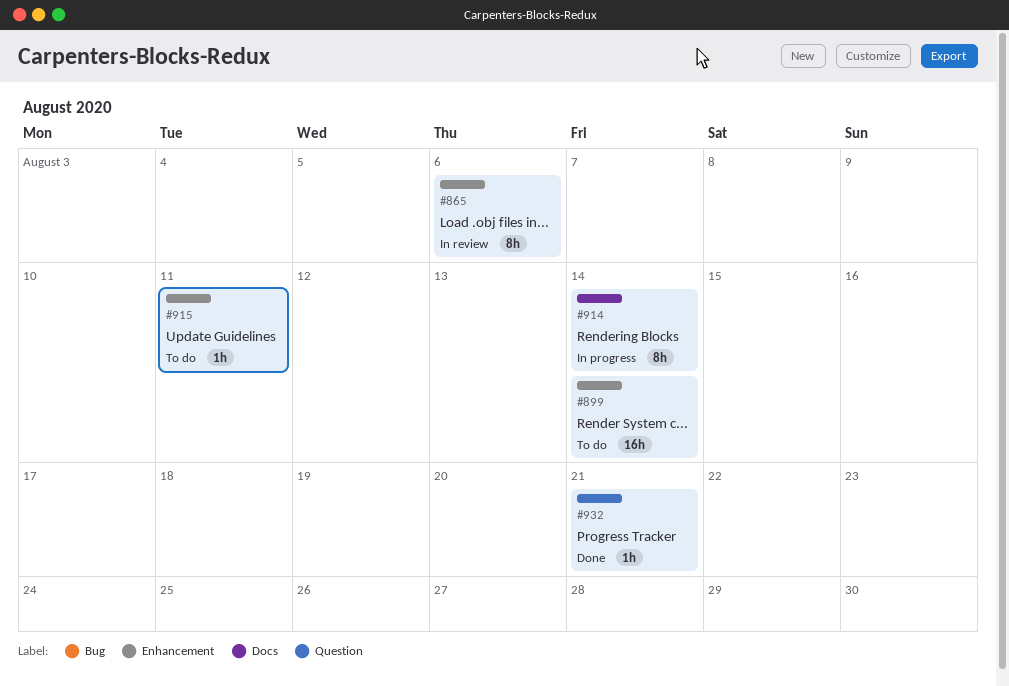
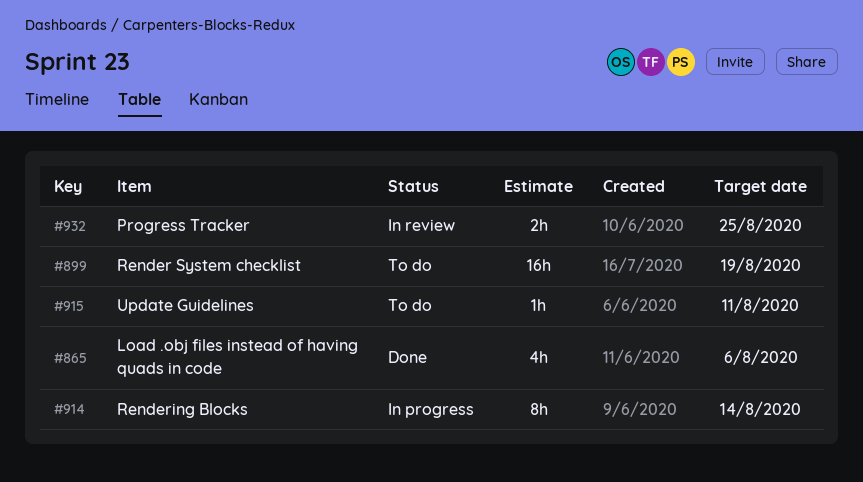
#865, status: In review -> Done
#865, estimate: 8h -> 4h
#899, due: Aug 14 -> Aug 19
#932, status: Done -> In review
#932, estimate: 1h -> 2h
#932, due: Aug 21 -> Aug 25

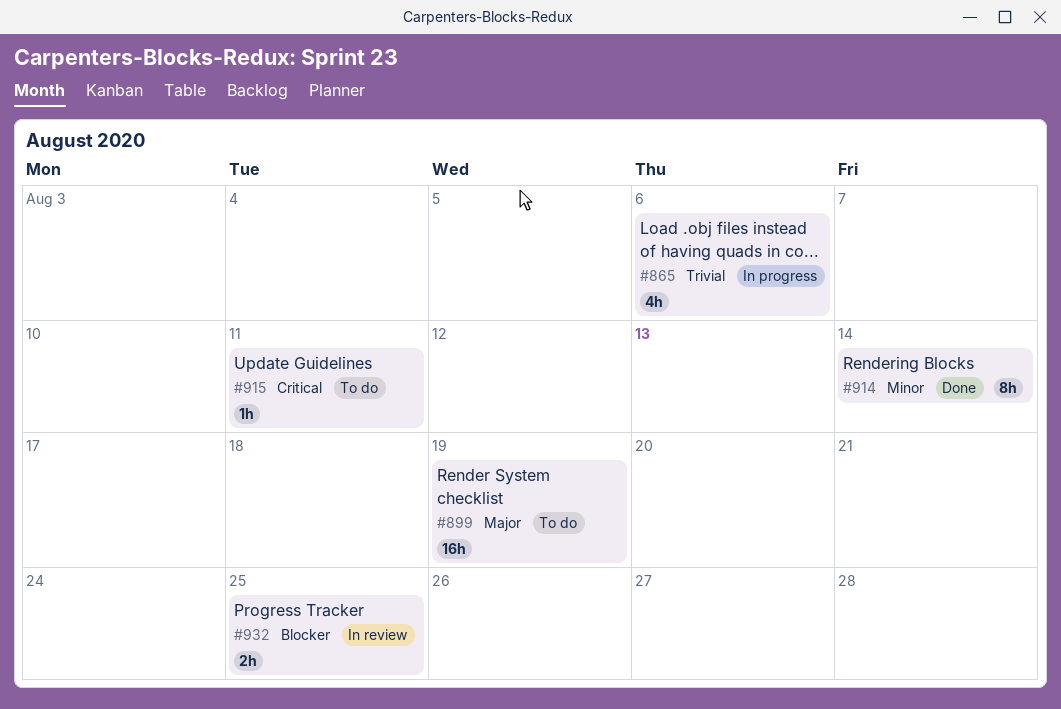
#865, status: Done -> In progress
#914, status: In progress -> Done

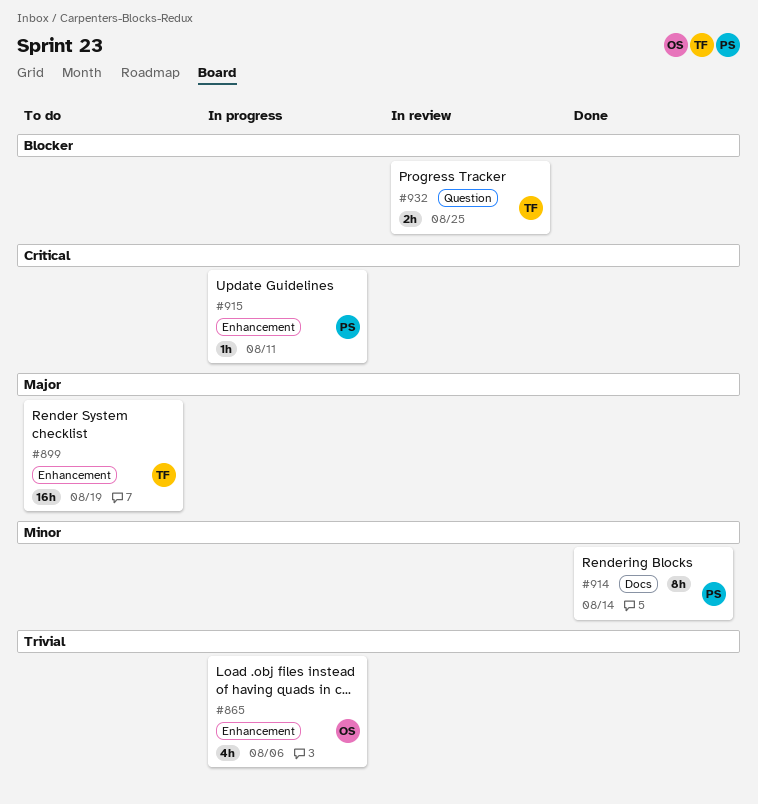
#915, status: To do -> In progress

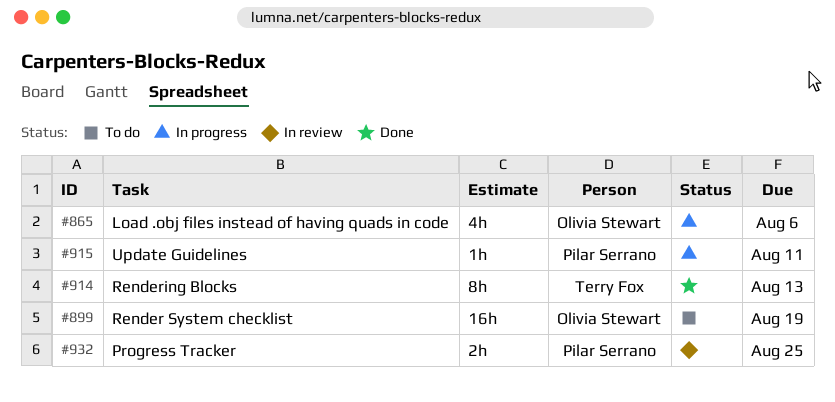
#899, owner: Terry Fox -> Olivia Stewart
#914, owner: Pilar Serrano -> Terry Fox
#914, due: Aug 14 -> Aug 13
#932, owner: Terry Fox -> Pilar Serrano

